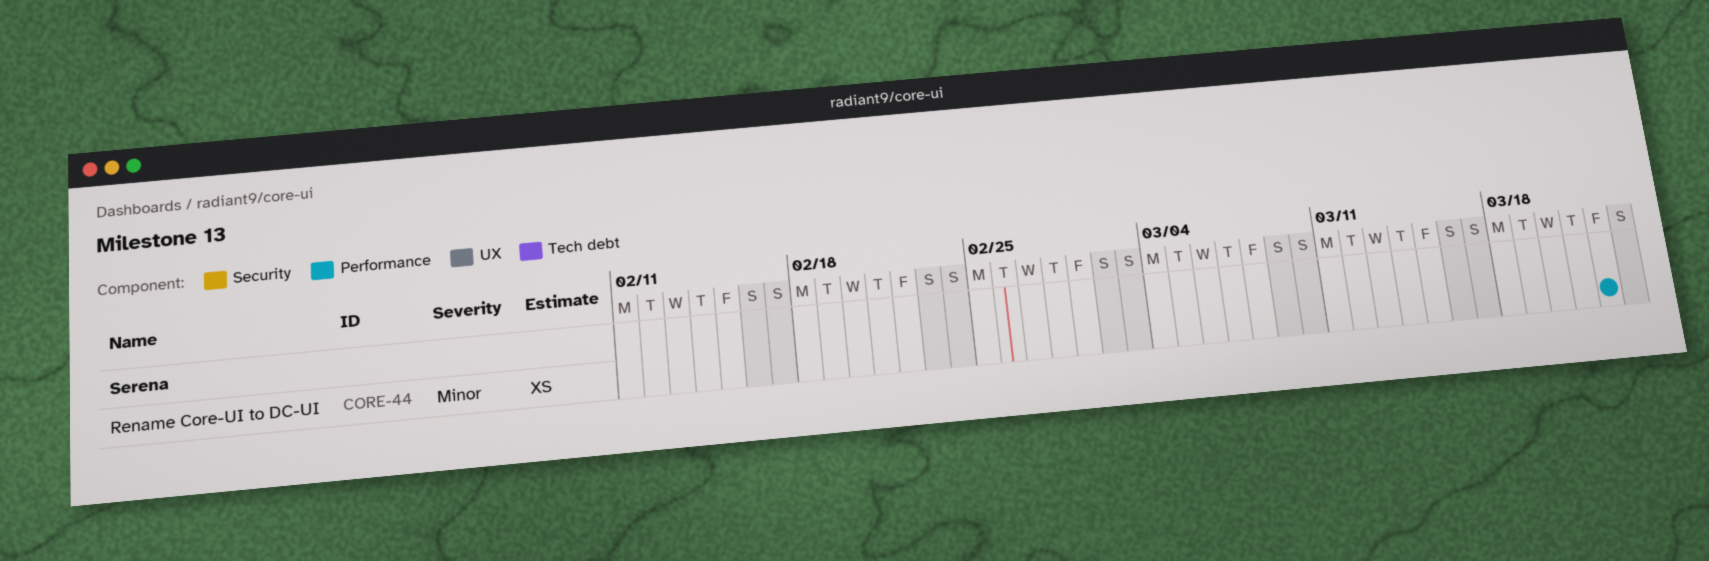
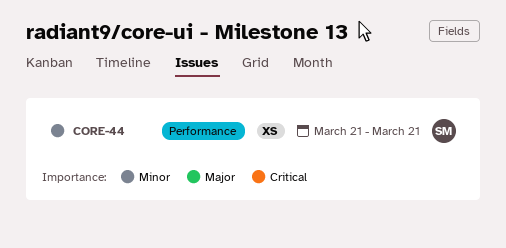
CORE-44, start: Mar 22 -> Mar 21
CORE-44, due: Mar 22 -> Mar 21

